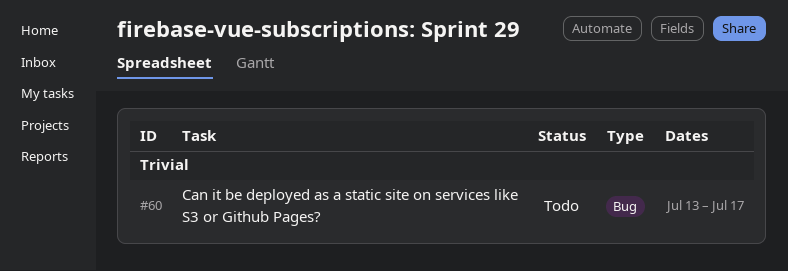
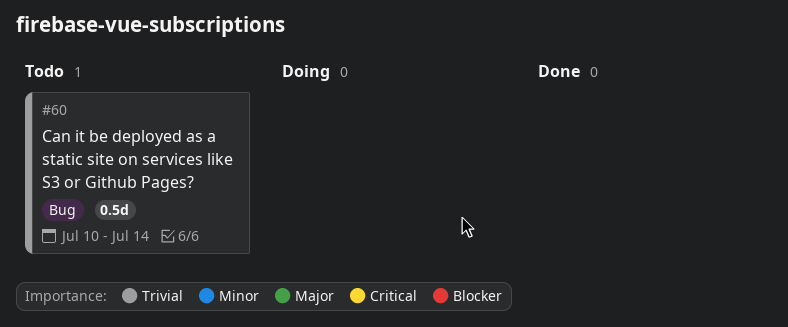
#60, start: Jul 13 -> Jul 10
#60, due: Jul 17 -> Jul 14

